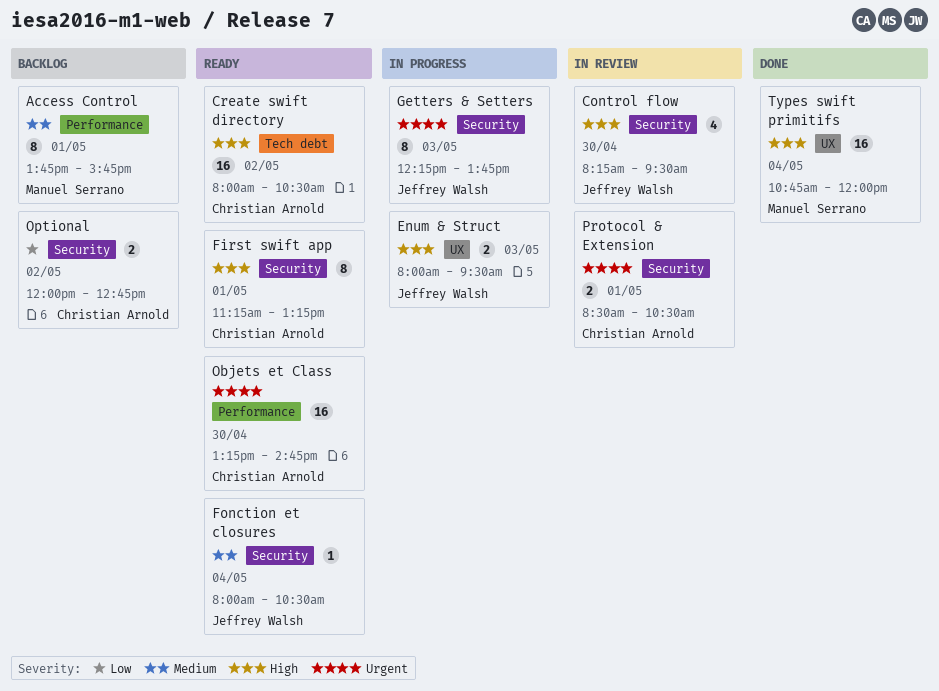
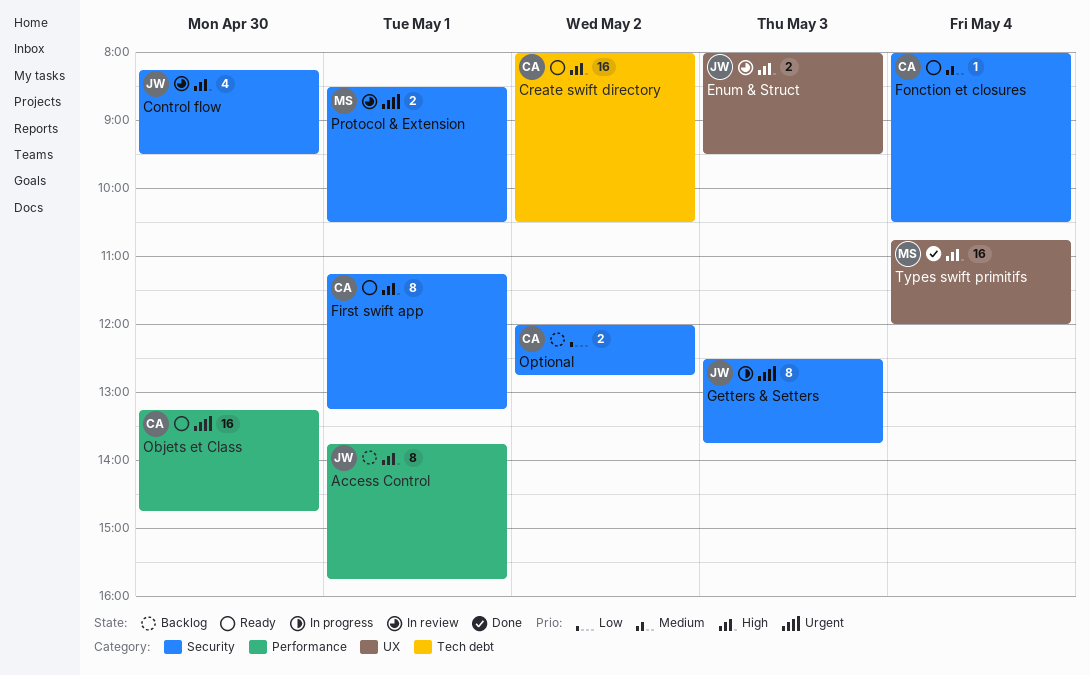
Access Control, owner: Manuel Serrano -> Jeffrey Walsh
Access Control, priority: Medium -> High
Enum & Struct, status: In progress -> In review
Fonction et closures, owner: Jeffrey Walsh -> Christian Arnold
Getters & Setters, begins: 12:15 -> 12:30
Protocol & Extension, owner: Christian Arnold -> Manuel Serrano

